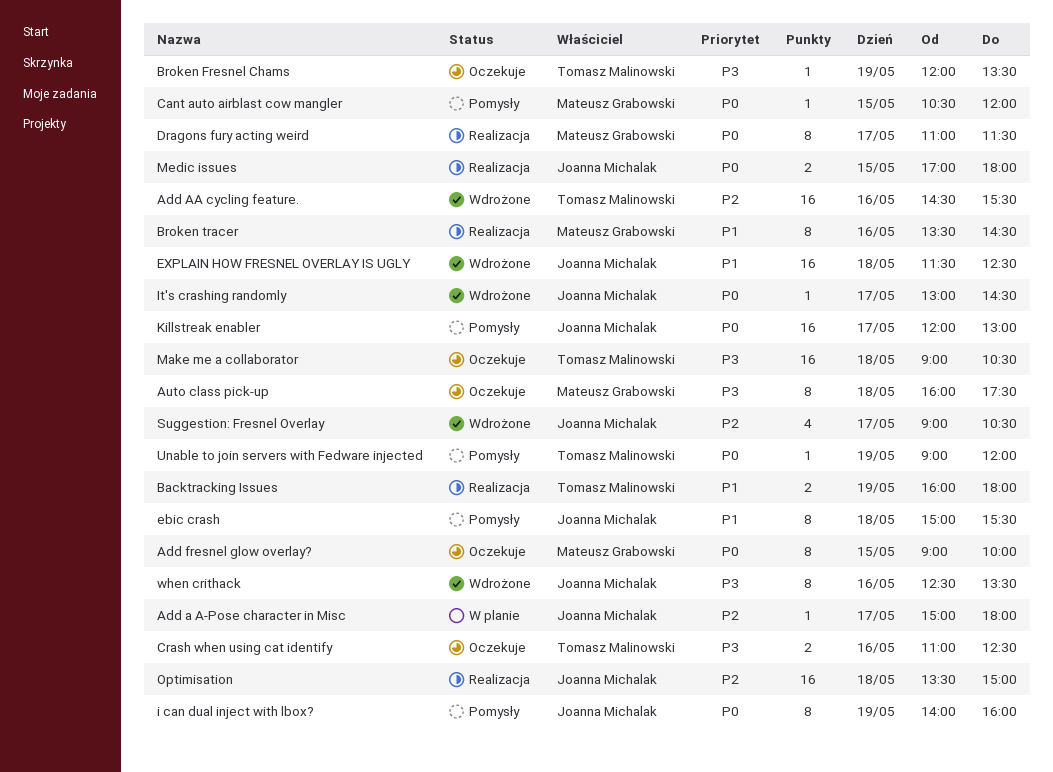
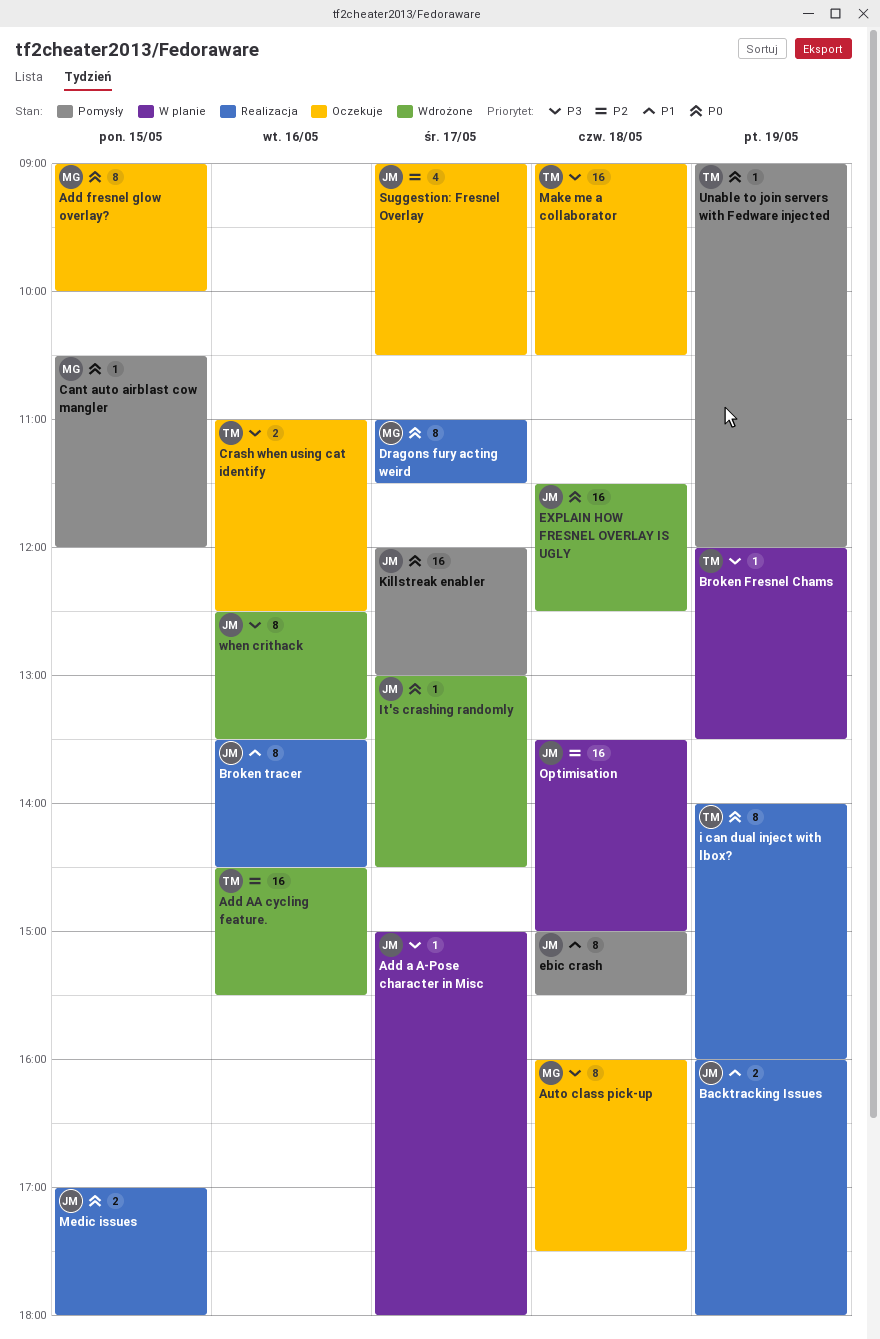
Add a A-Pose character in Misc, priority: P2 -> P3
Backtracking Issues, owner: Tomasz Malinowski -> Joanna Michalak
Broken Fresnel Chams, status: Oczekuje -> W planie
Broken tracer, owner: Mateusz Grabowski -> Joanna Michalak
EXPLAIN HOW FRESNEL OVERLAY IS UGLY, priority: P1 -> P0
i can dual inject with lbox?, status: Pomysły -> Realizacja
i can dual inject with lbox?, owner: Joanna Michalak -> Tomasz Malinowski
Optimisation, status: Realizacja -> W planie
Suggestion: Fresnel Overlay, status: Wdrożone -> Oczekuje

